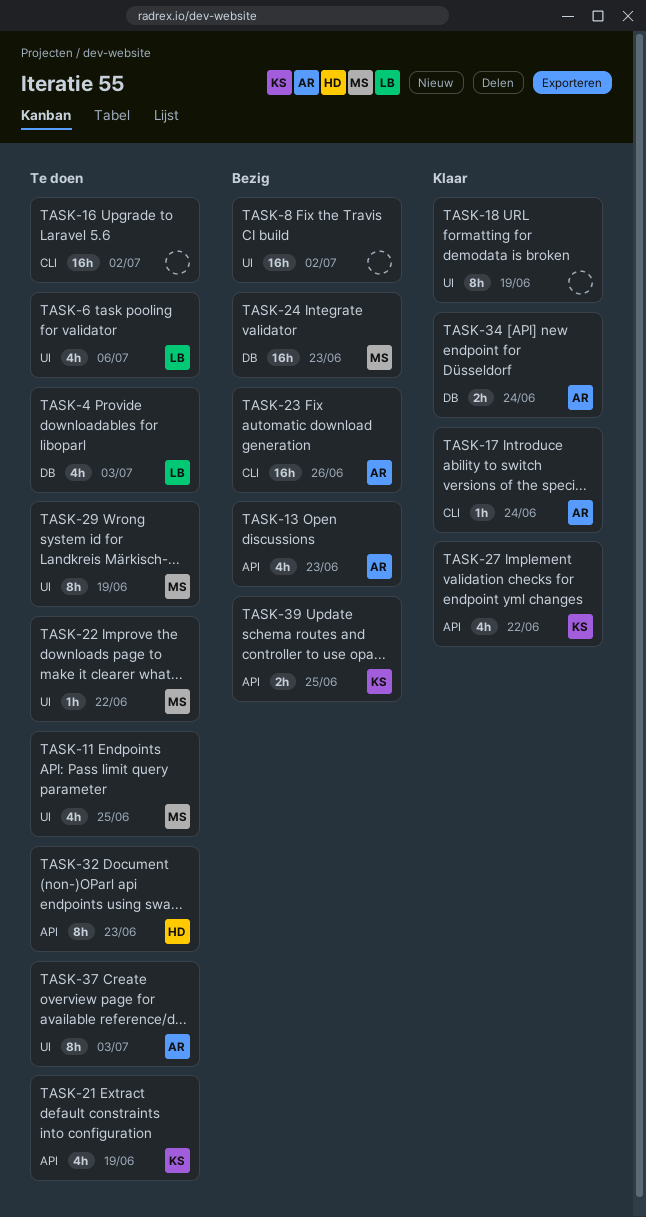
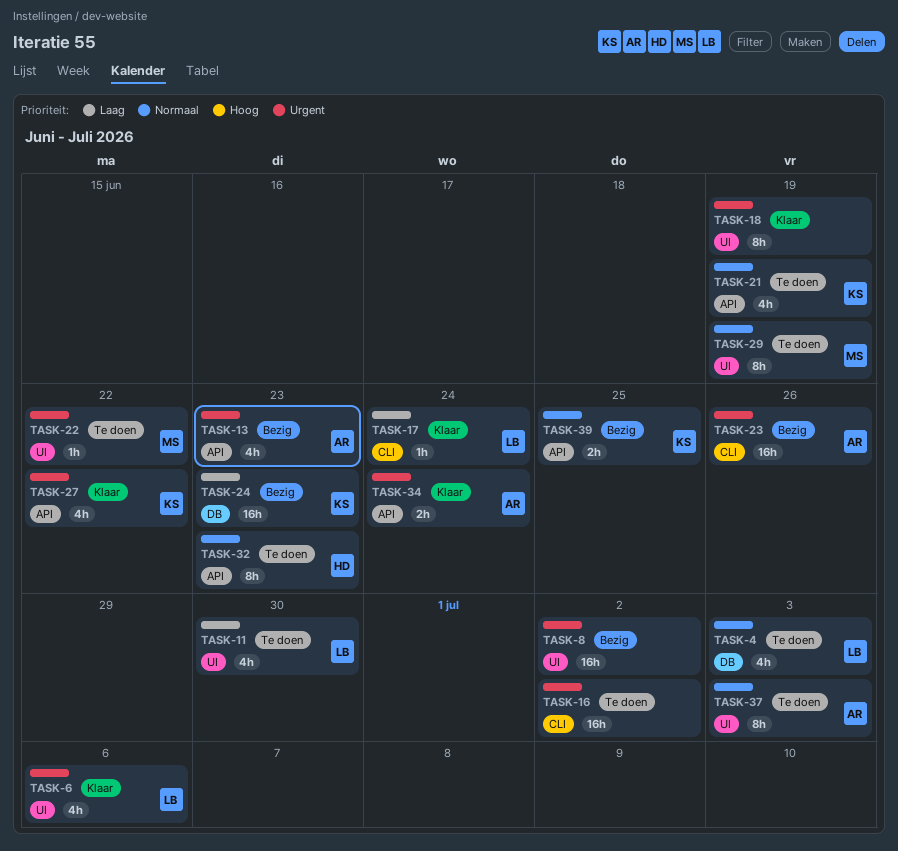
TASK-6, status: Te doen -> Klaar
TASK-11, owner: MS -> LB
TASK-11, due: Jun 25 -> Jun 30
TASK-17, owner: AR -> LB
TASK-24, owner: MS -> KS
TASK-34, label: DB -> API

